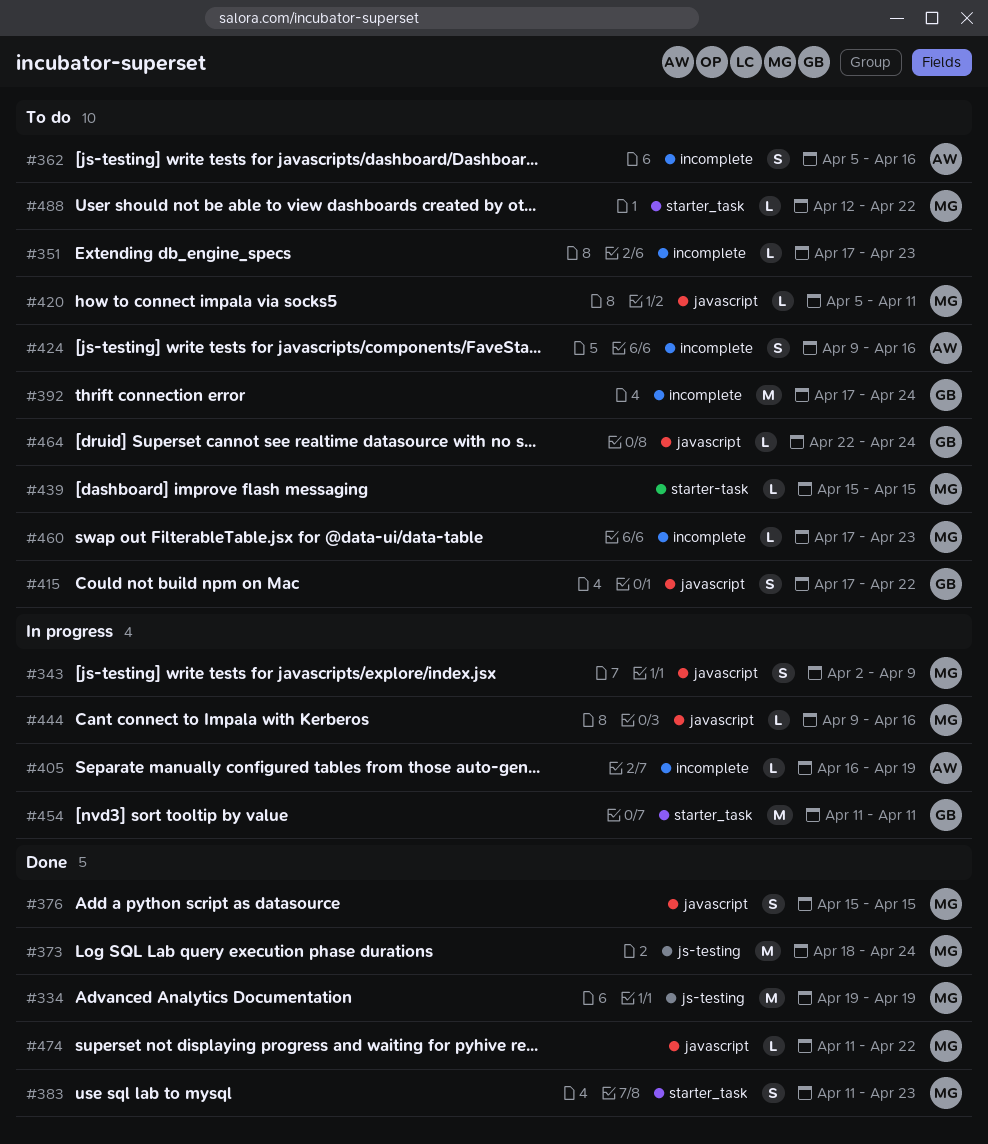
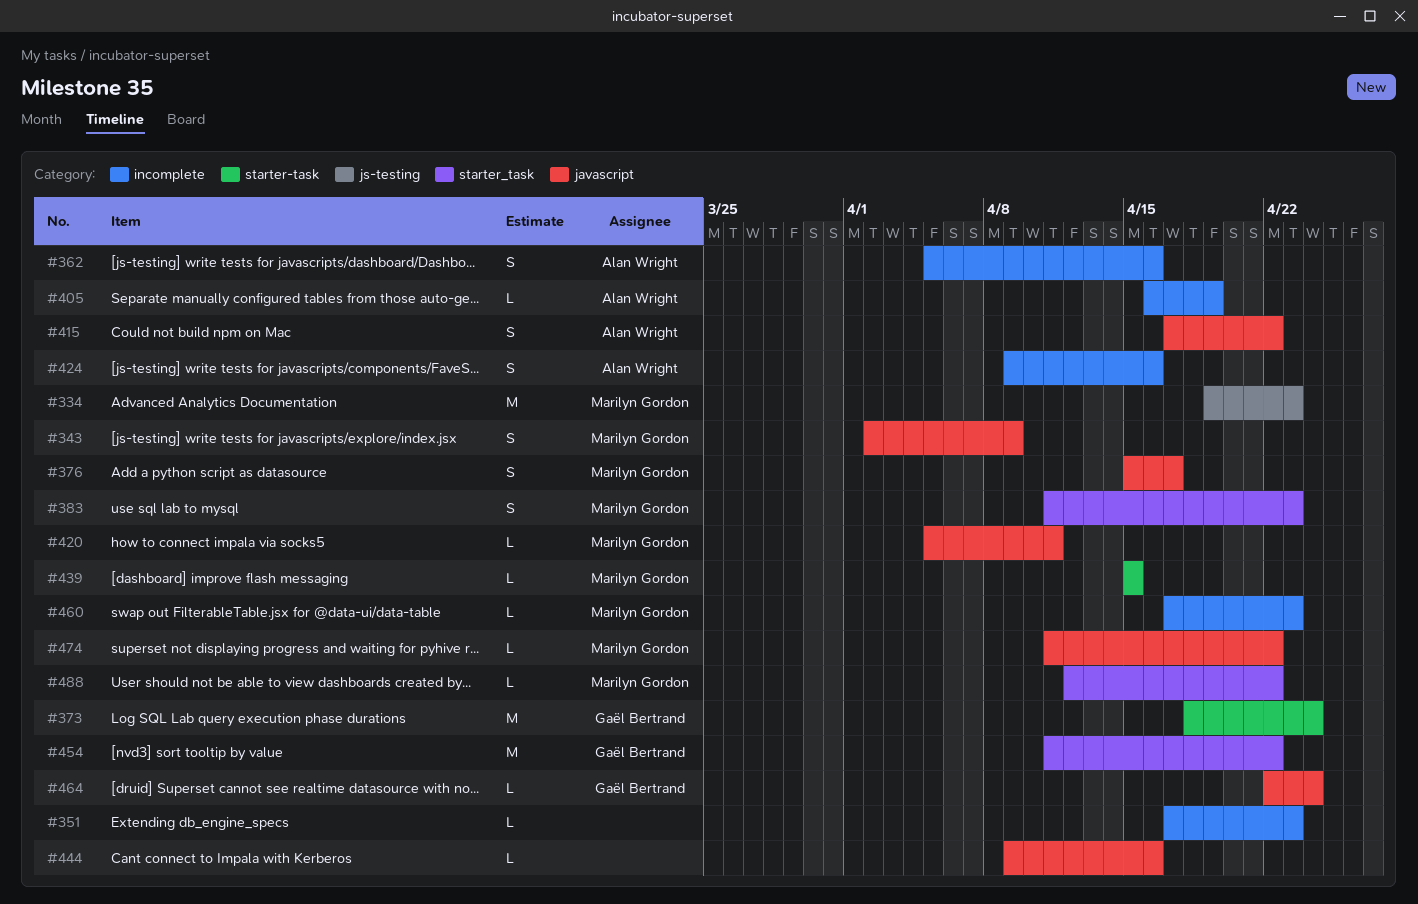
#334, due: Apr 19 -> Apr 23
#373, owner: Marilyn Gordon -> Gaël Bertrand
#373, label: js-testing -> starter-task
#376, due: Apr 15 -> Apr 17
#392: present -> none
#415, owner: Gaël Bertrand -> Alan Wright
#444, owner: Marilyn Gordon -> none
#454, due: Apr 11 -> Apr 22

